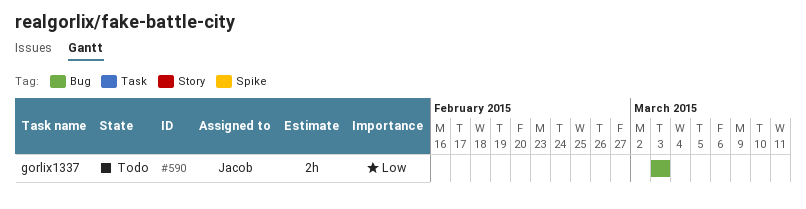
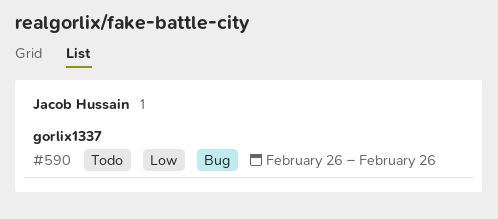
#590, start: Mar 3 -> Feb 26
#590, due: Mar 3 -> Feb 26

